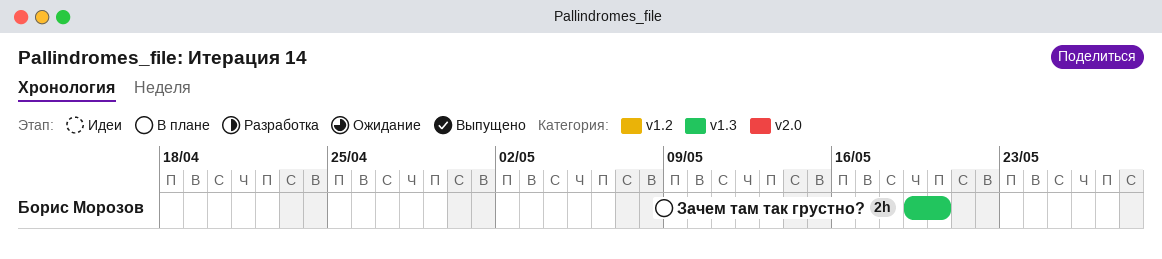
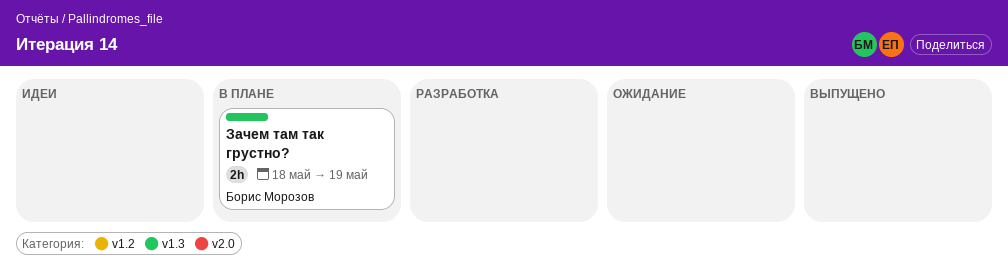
Зачем там так грустно?, start: May 19 -> May 18
Зачем там так грустно?, due: May 20 -> May 19

